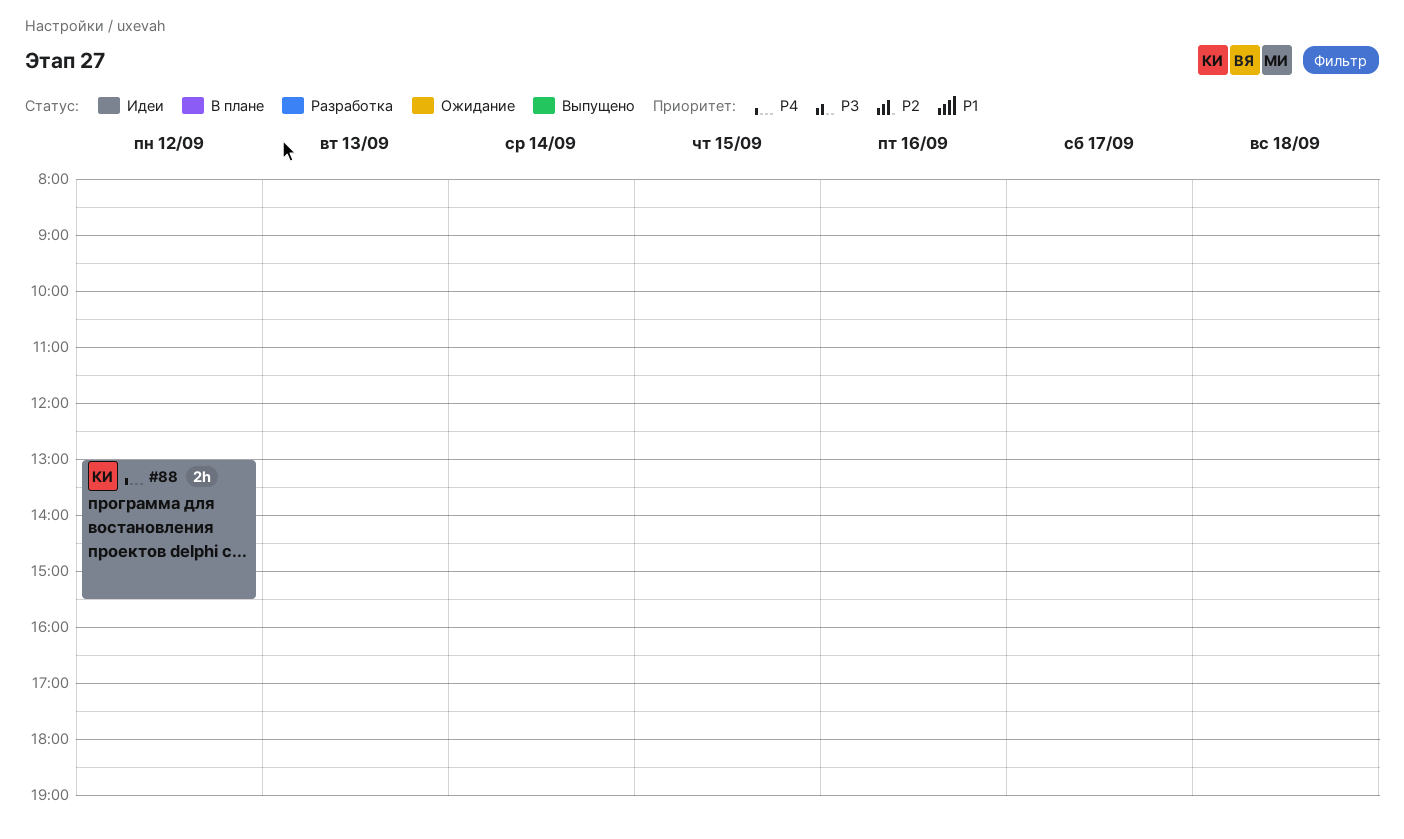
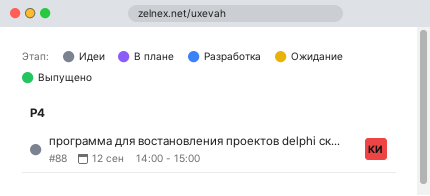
#88, begins: 13:00 -> 14:00
#88, ends: 15:30 -> 15:00

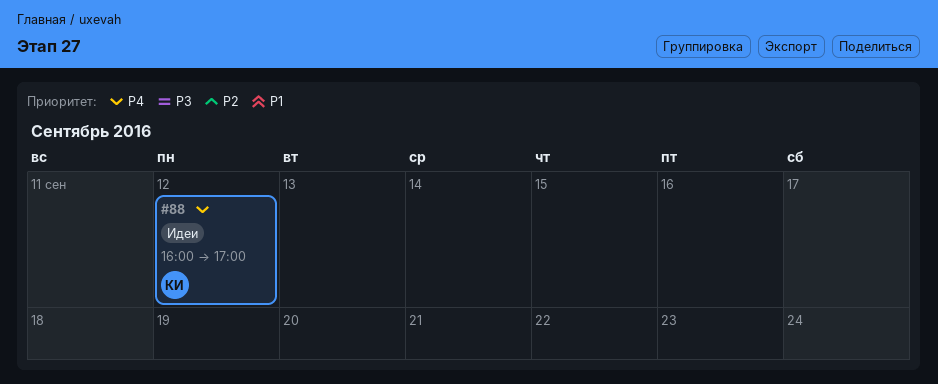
#88, begins: 14:00 -> 16:00
#88, ends: 15:00 -> 17:00

